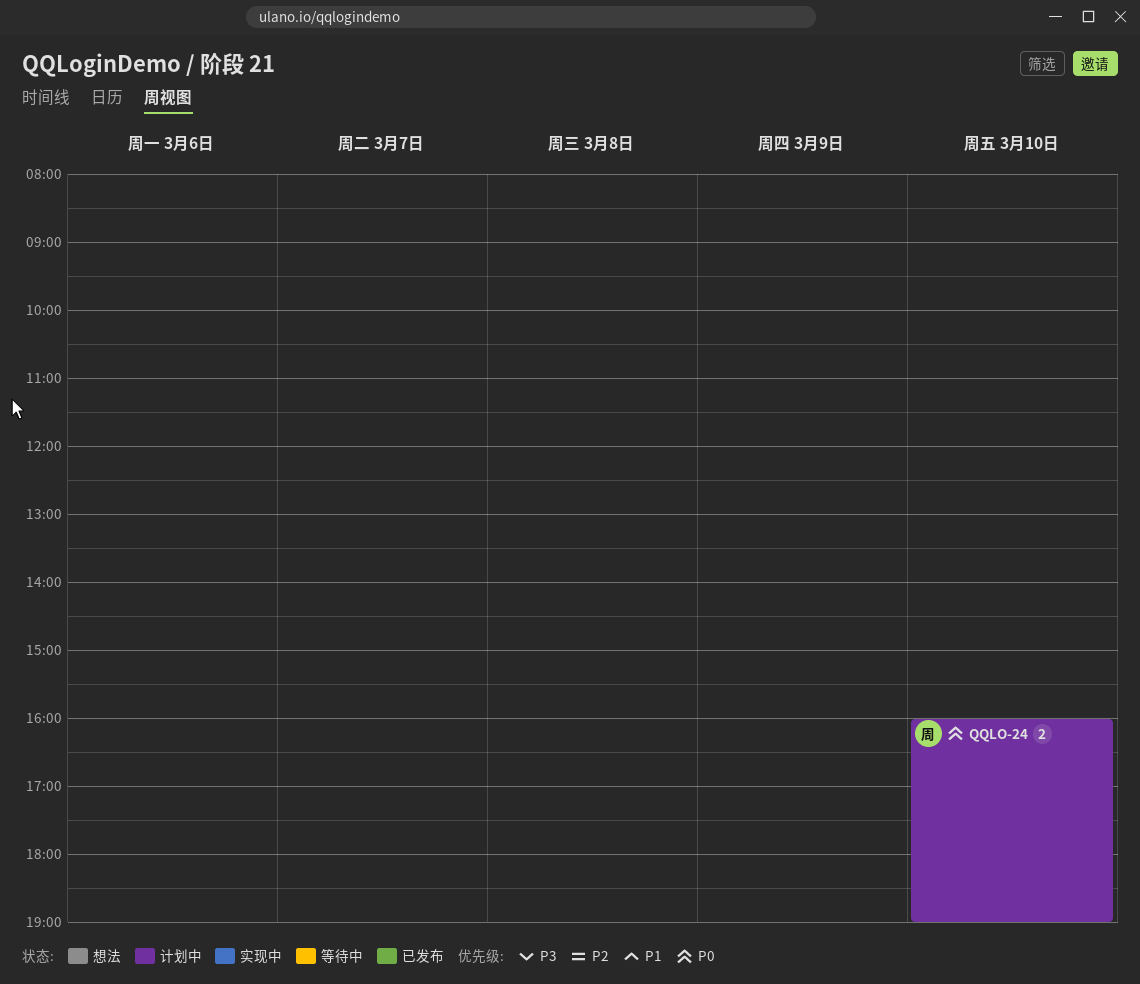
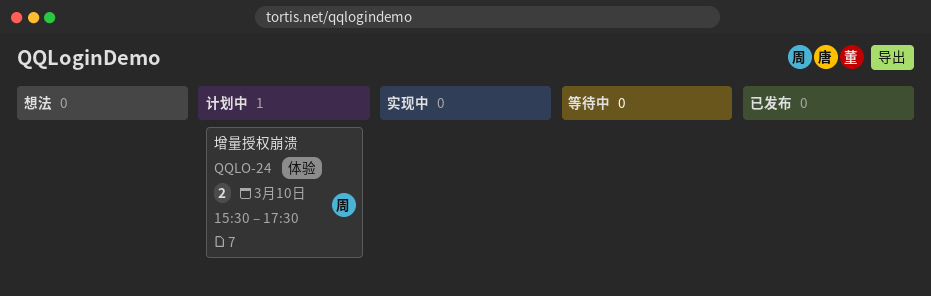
QQLO-24, begins: 16:00 -> 15:30
QQLO-24, ends: 19:00 -> 17:30

